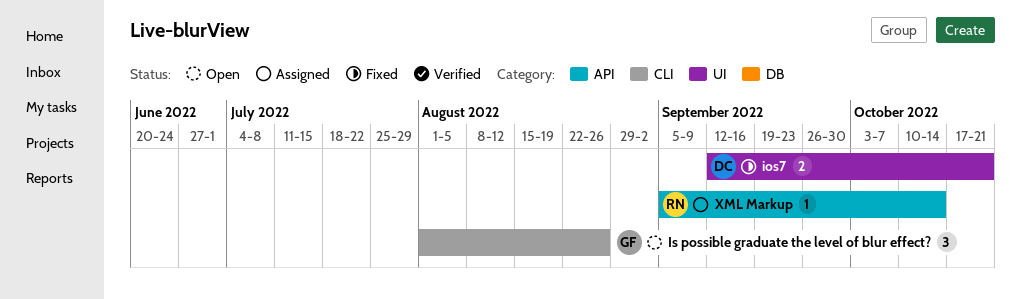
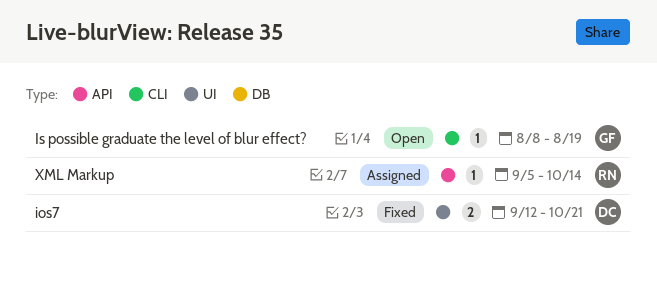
Is possible graduate the level of blur effect?, estimate: 3 -> 1
Is possible graduate the level of blur effect?, start: Aug 1 -> Aug 8
Is possible graduate the level of blur effect?, due: Aug 26 -> Aug 19

